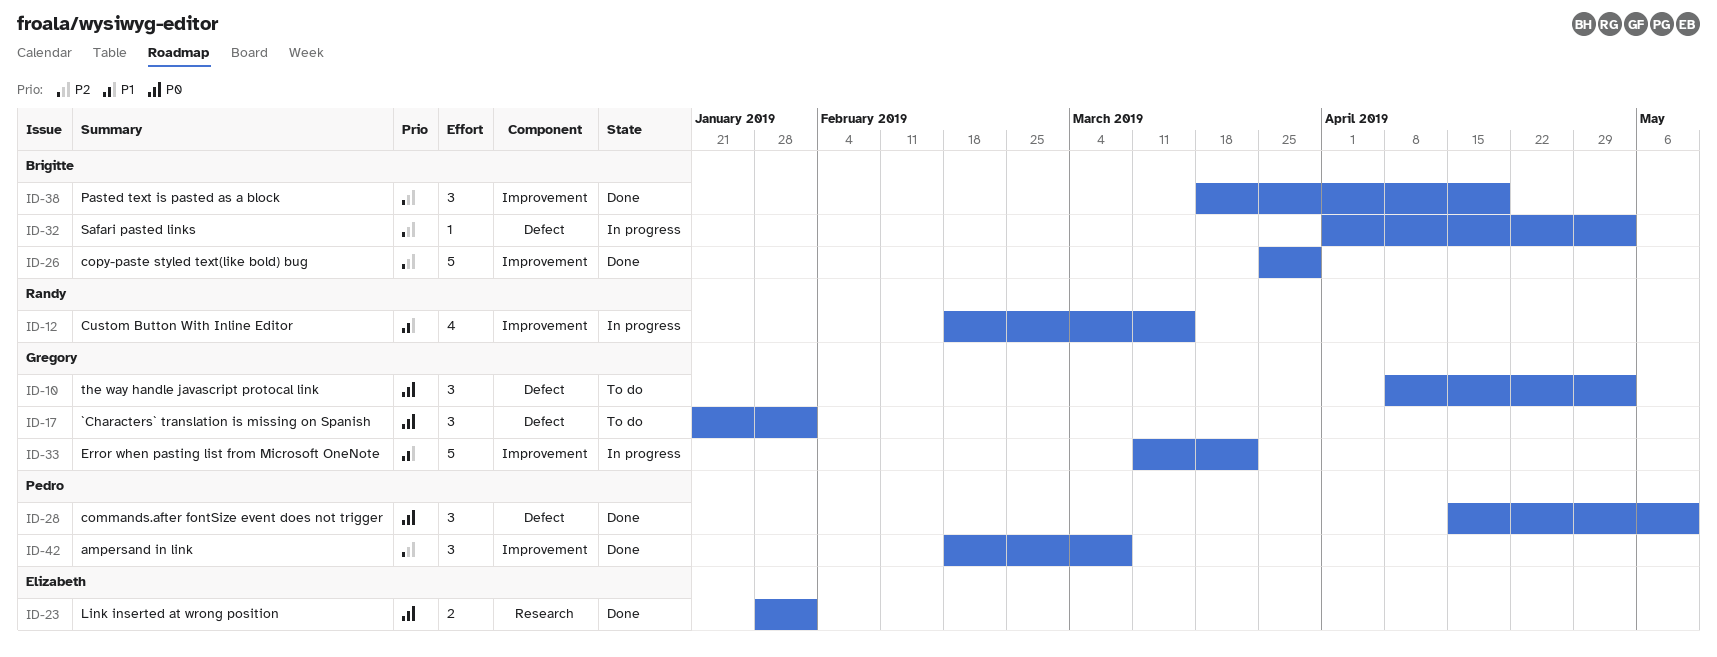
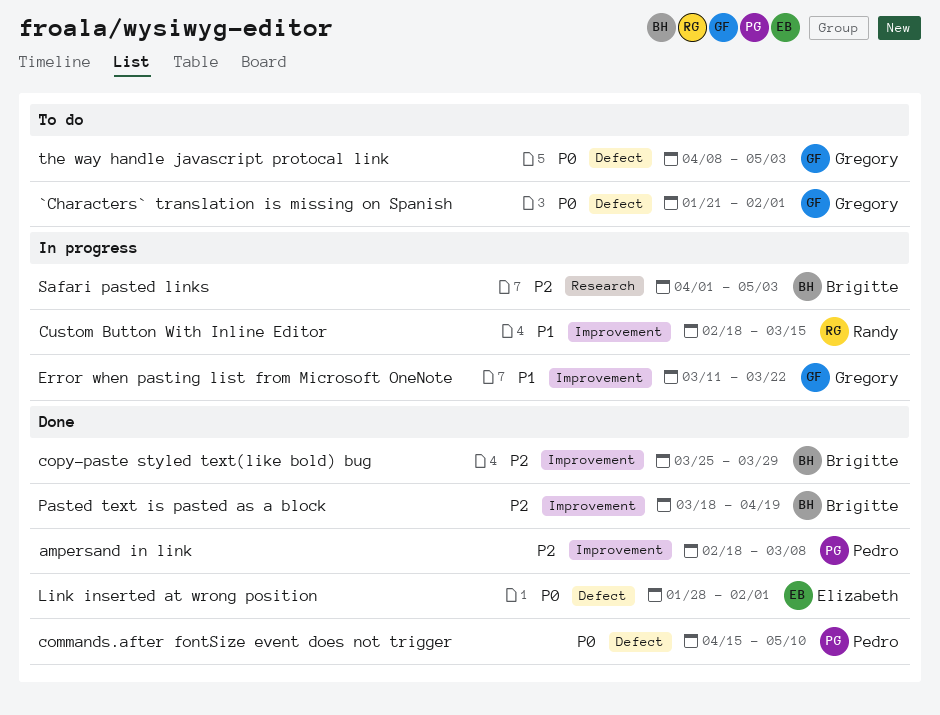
Link inserted at wrong position, label: Research -> Defect
Safari pasted links, label: Defect -> Research

